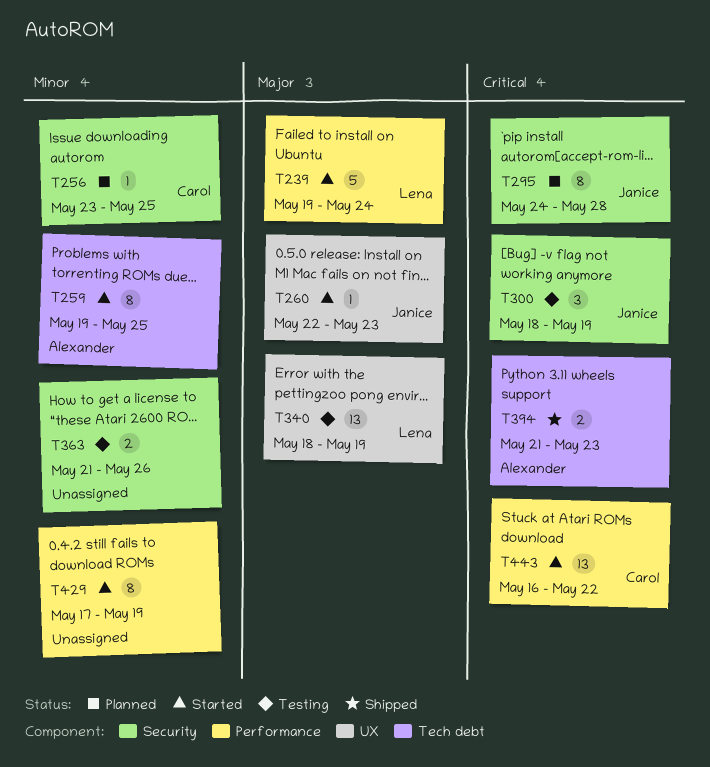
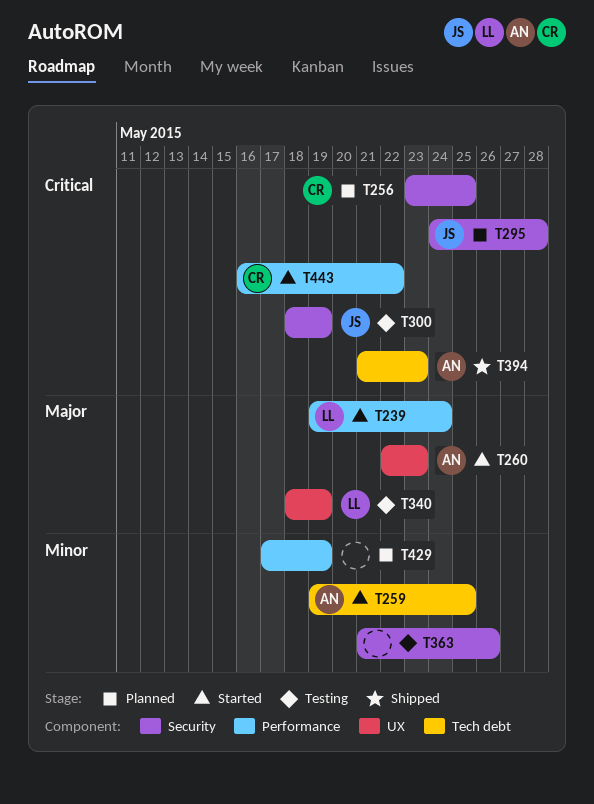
T256, priority: Minor -> Critical
T260, owner: Janice -> Alexander
T429, status: Started -> Planned

